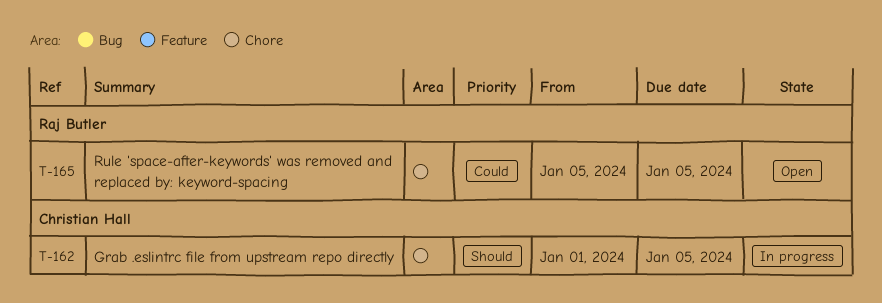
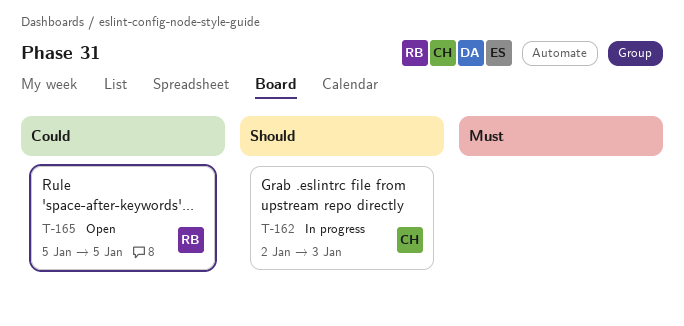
T-162, start: Jan 1 -> Jan 2
T-162, due: Jan 5 -> Jan 3

